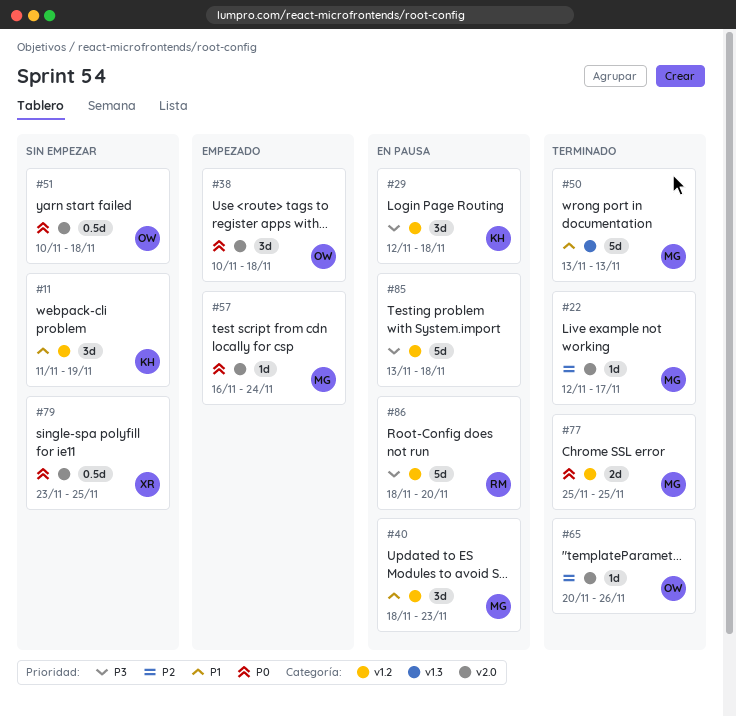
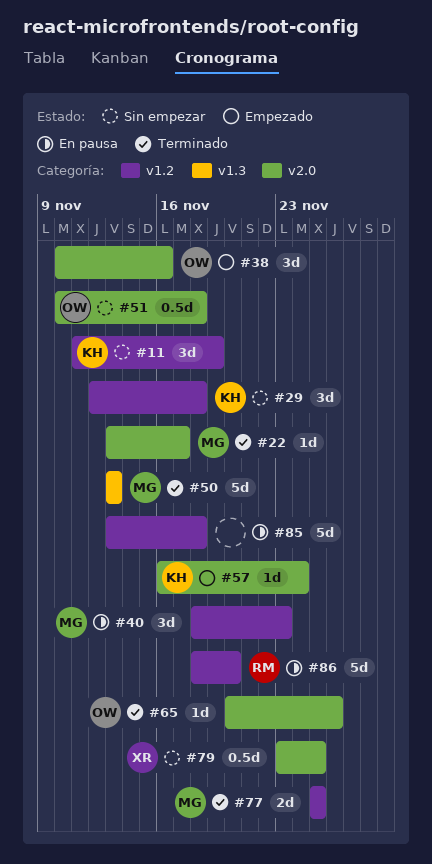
#22, start: Nov 12 -> Nov 13
#29, status: En pausa -> Sin empezar
#38, due: Nov 18 -> Nov 16
#57, owner: MG -> KH

